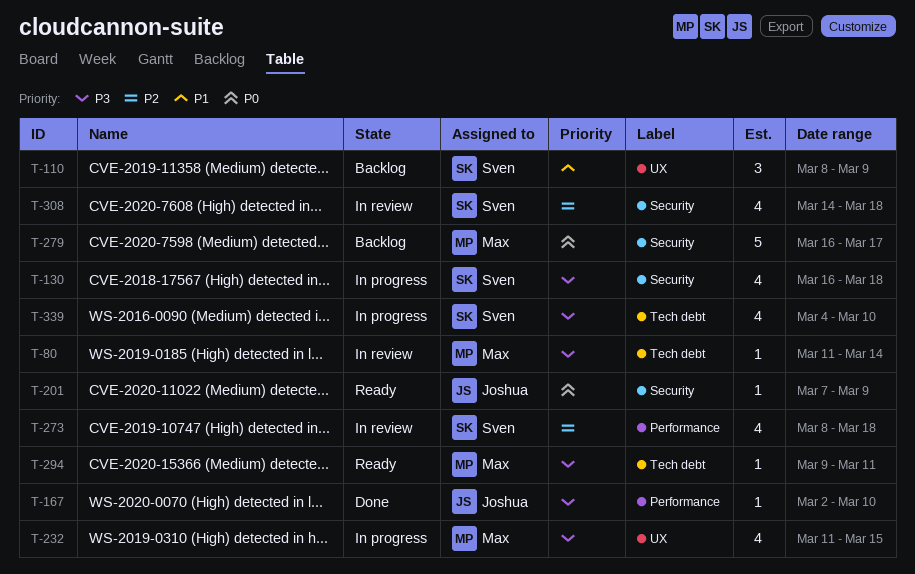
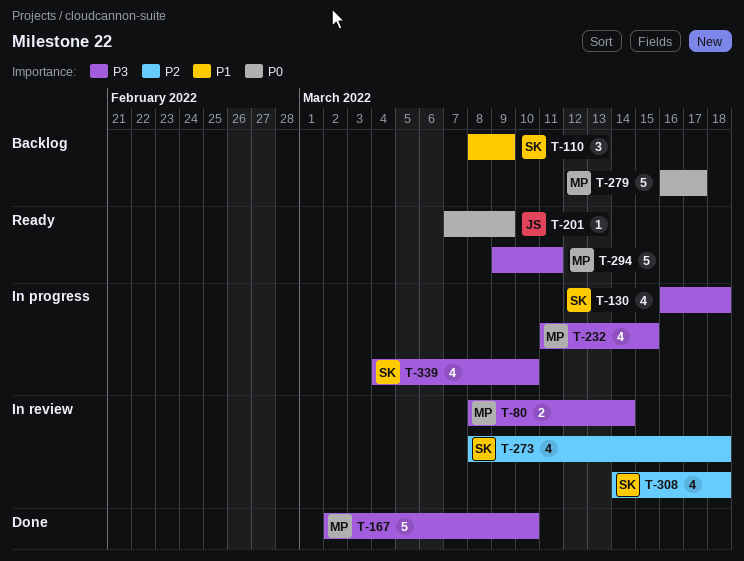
T-80, estimate: 1 -> 2
T-80, start: Mar 11 -> Mar 8
T-167, owner: Joshua -> Max
T-167, estimate: 1 -> 5
T-294, estimate: 1 -> 5

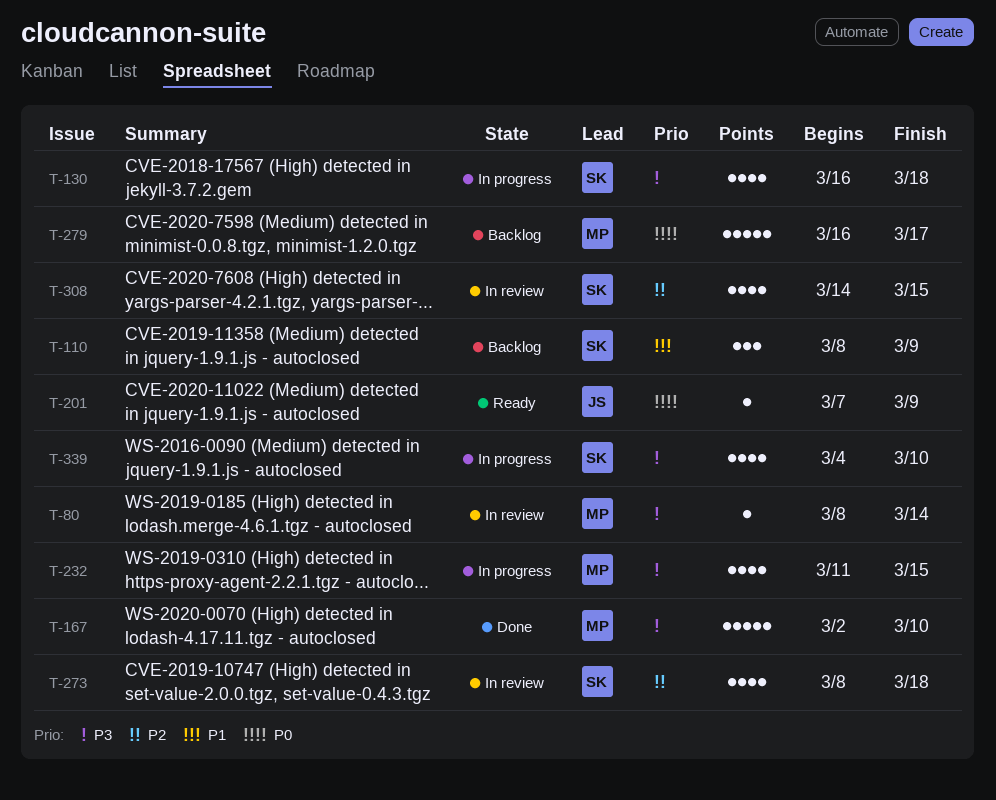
T-80, estimate: 2 -> 1
T-294: present -> none
T-308, due: Mar 18 -> Mar 15

